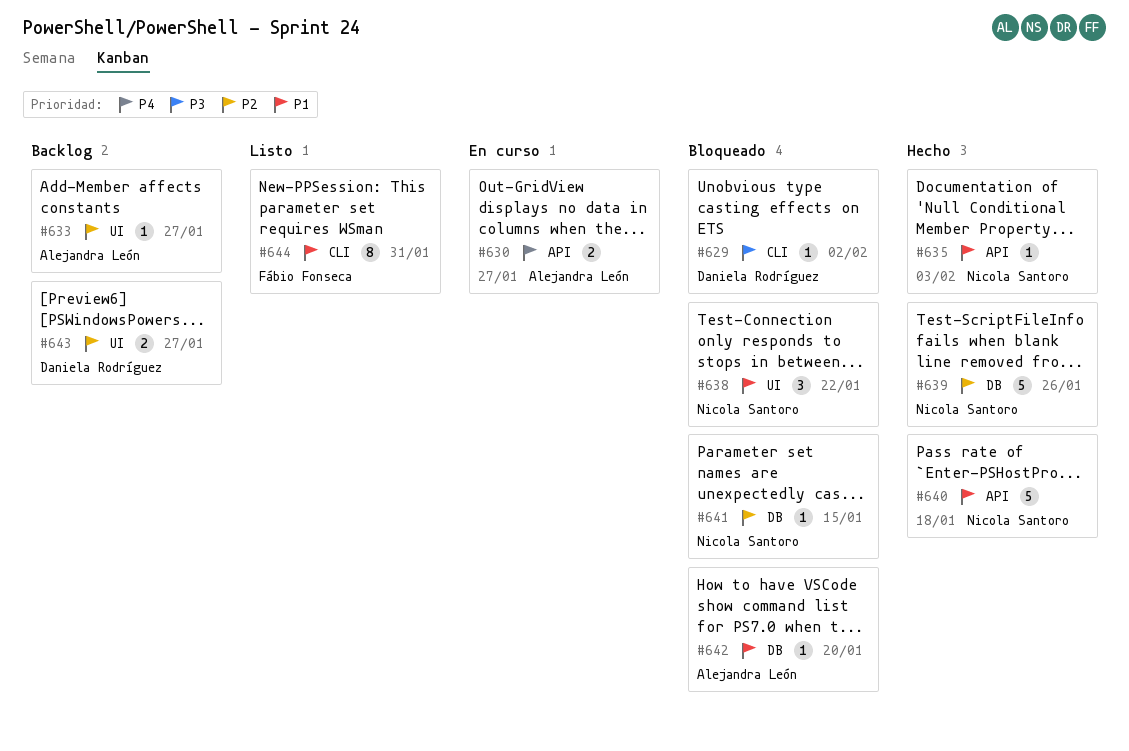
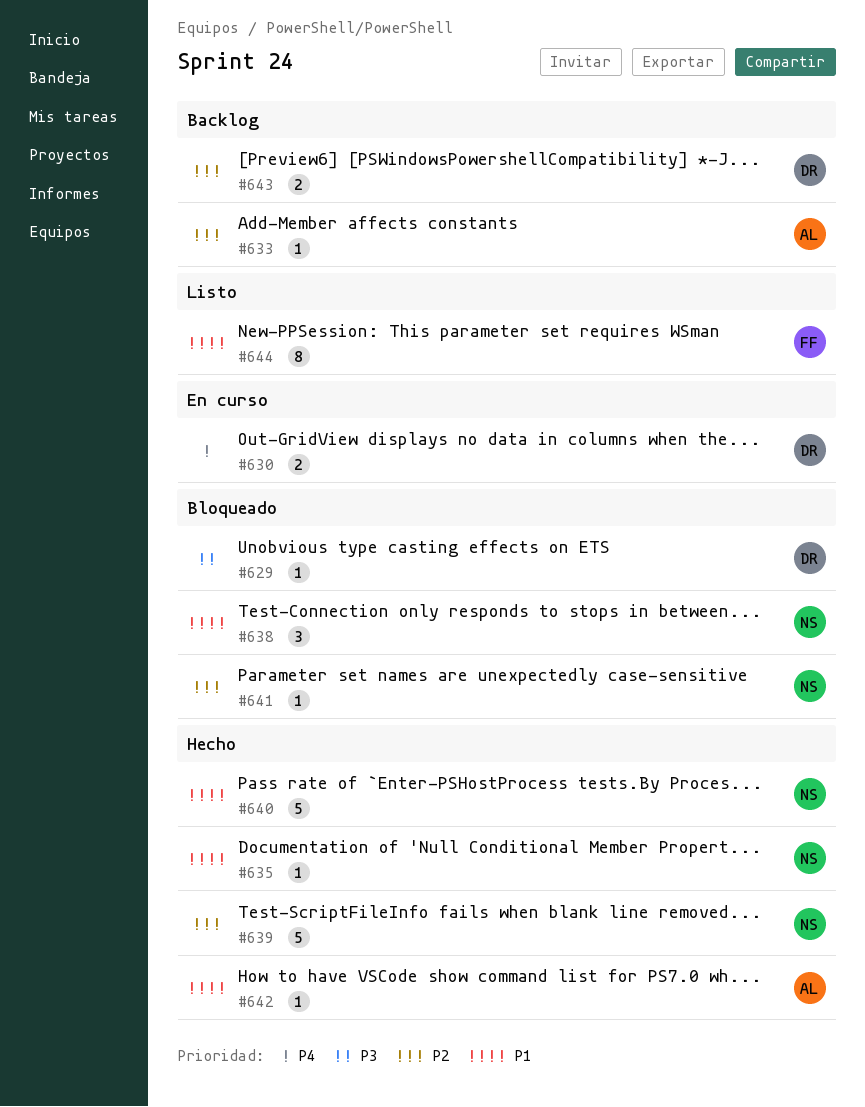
#630, owner: Alejandra León -> Daniela Rodríguez
#642, status: Bloqueado -> Hecho

